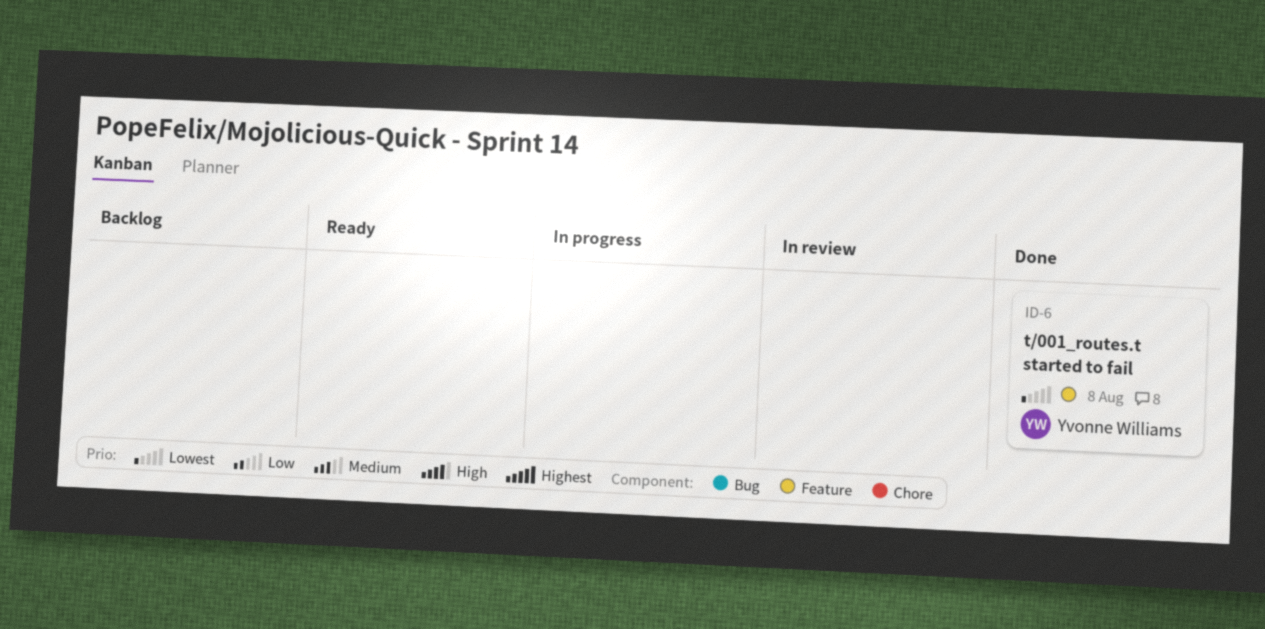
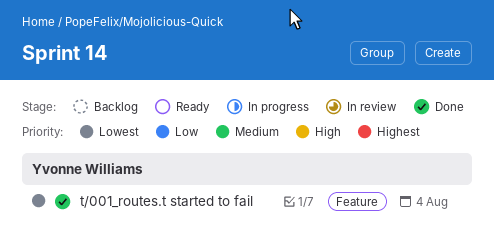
t/001_routes.t started to fail, due: Aug 8 -> Aug 4

